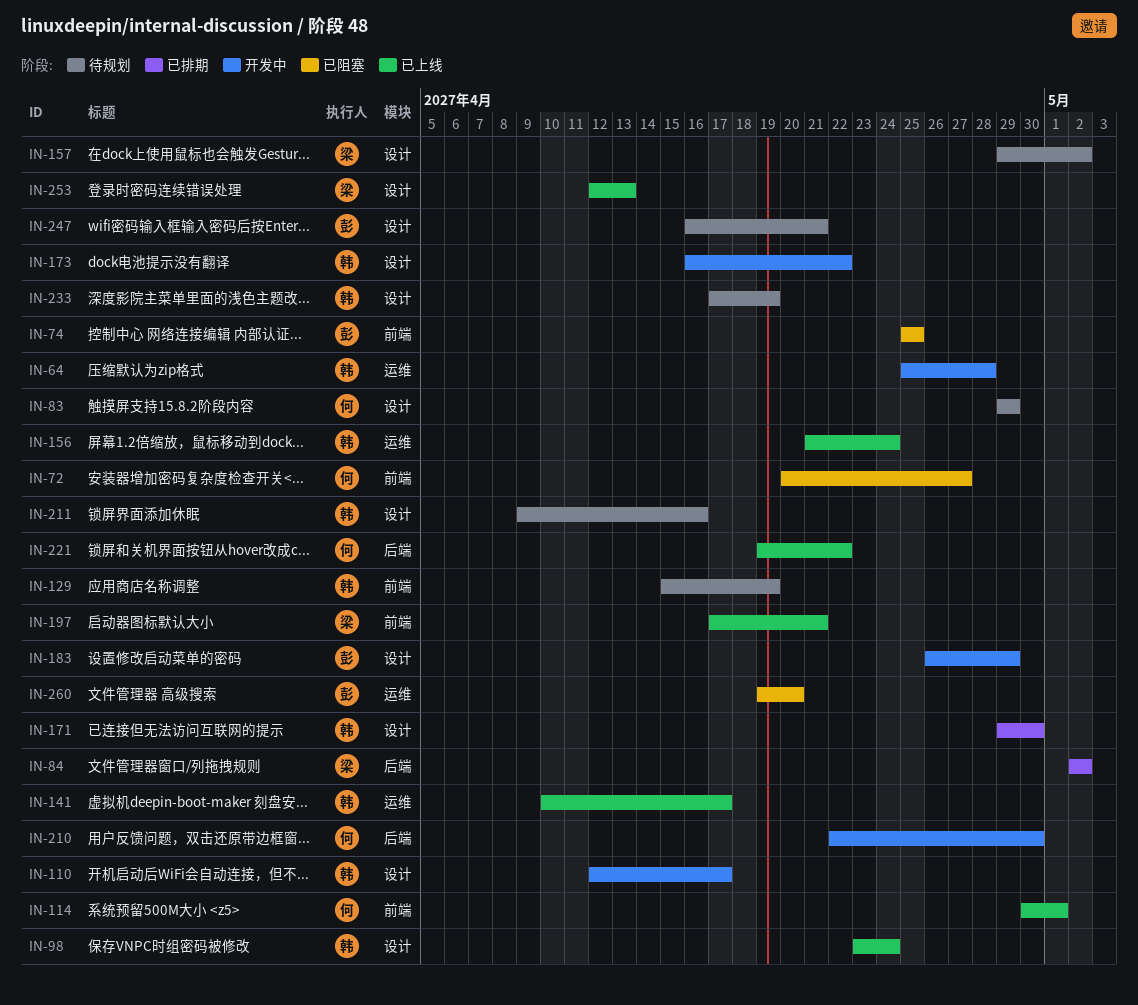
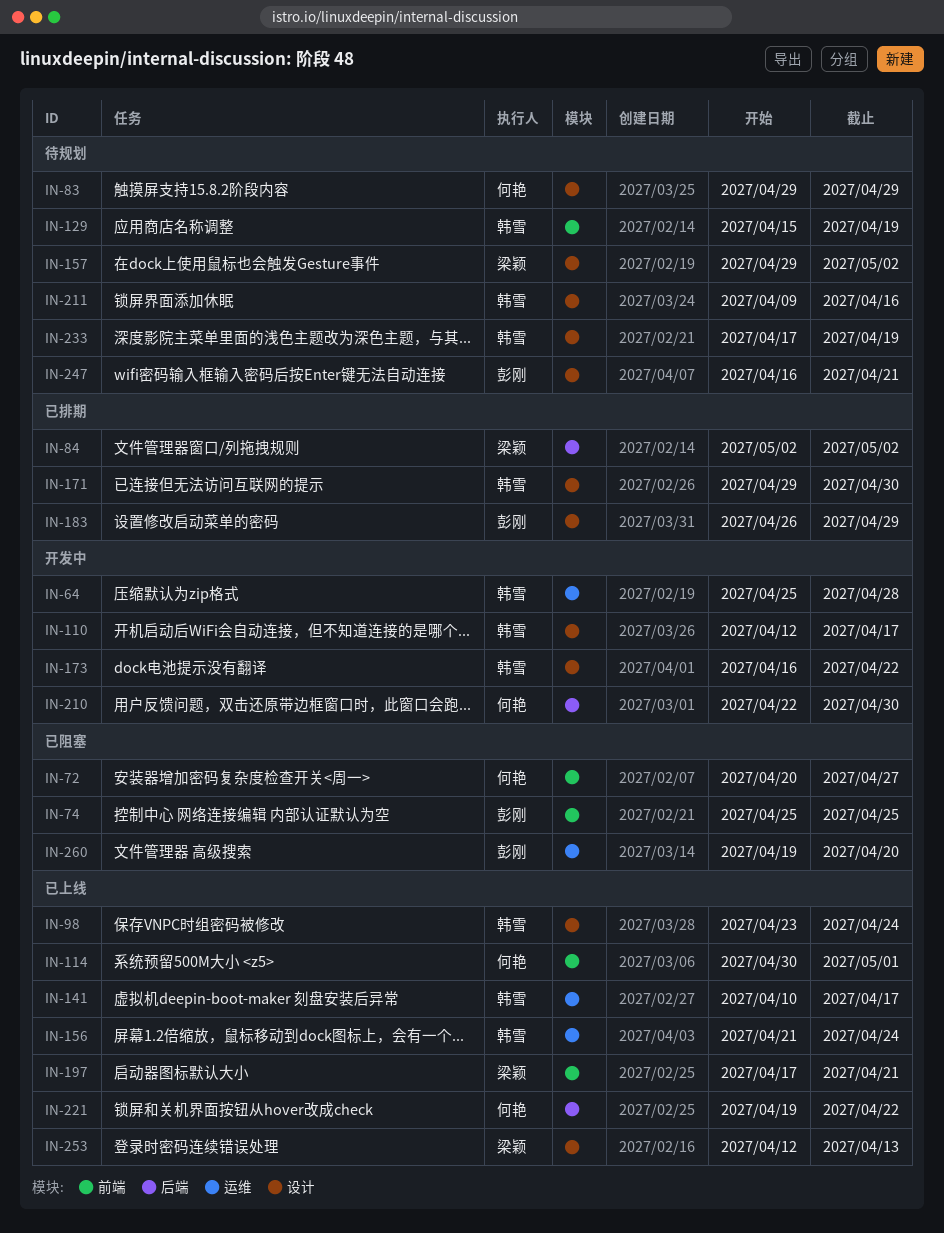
IN-183, status: 开发中 -> 已排期

